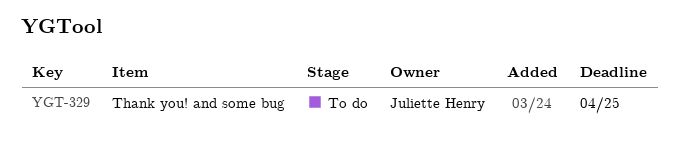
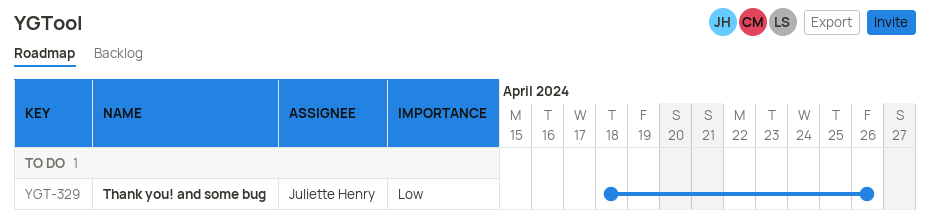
YGT-329, due: Apr 25 -> Apr 26

